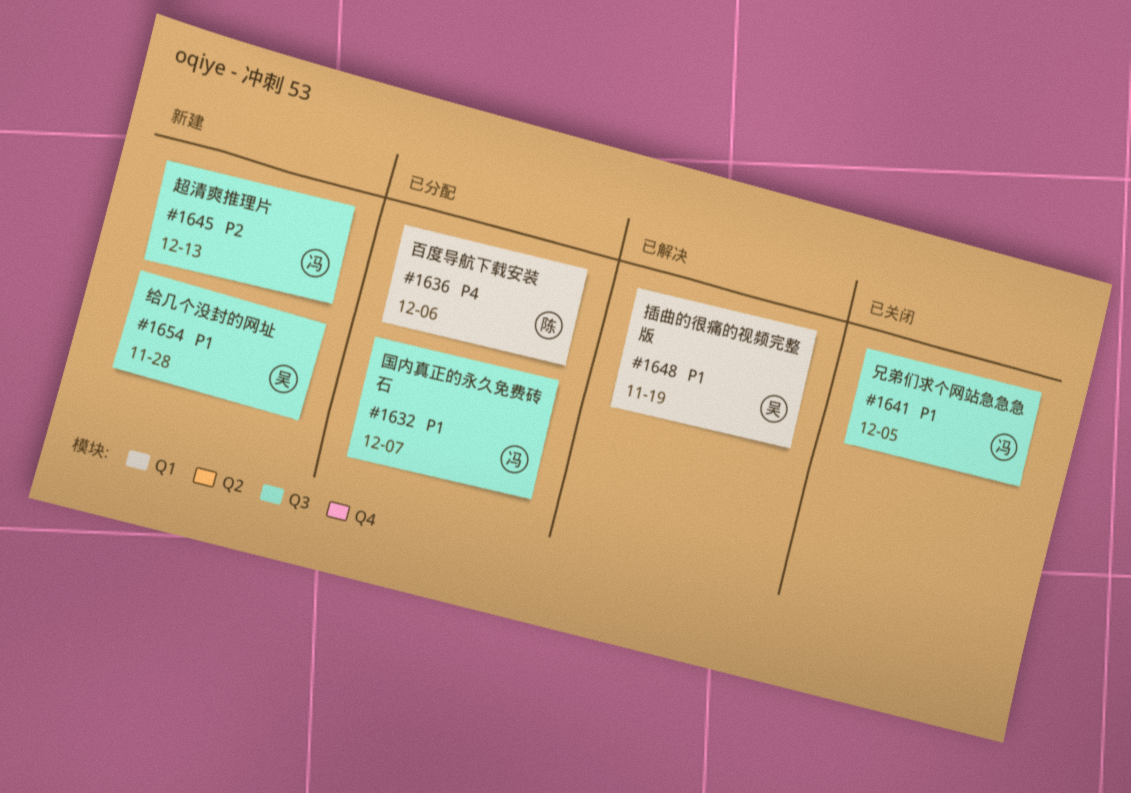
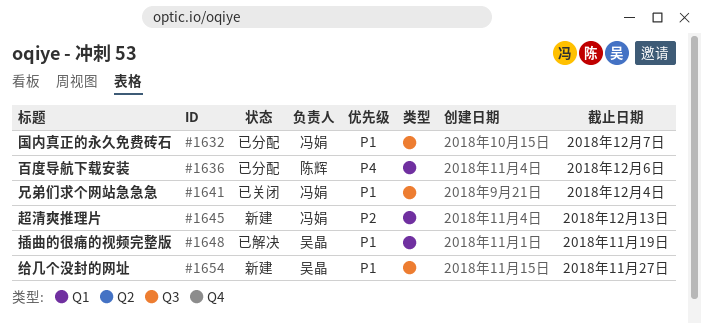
#1641, due: Dec 5 -> Dec 4
#1645, label: Q3 -> Q1
#1654, due: Nov 28 -> Nov 27

